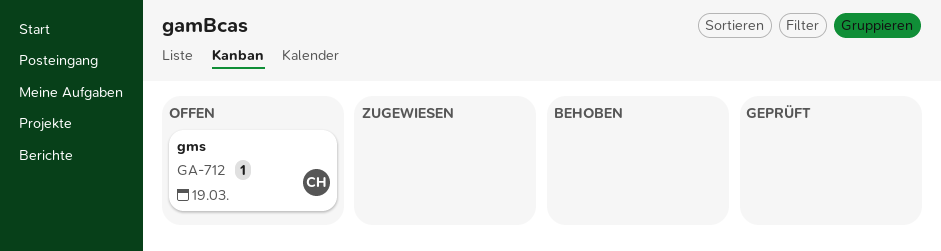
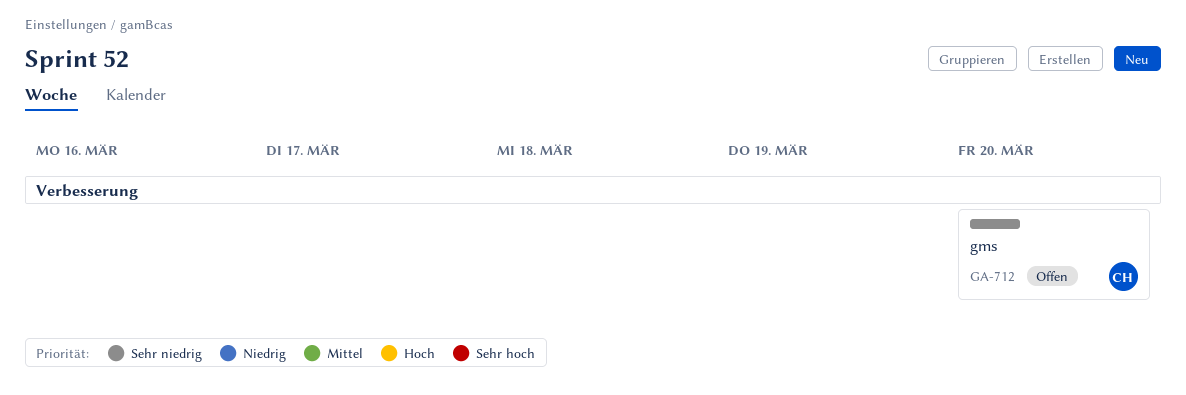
GA-712, due: Mar 19 -> Mar 20

